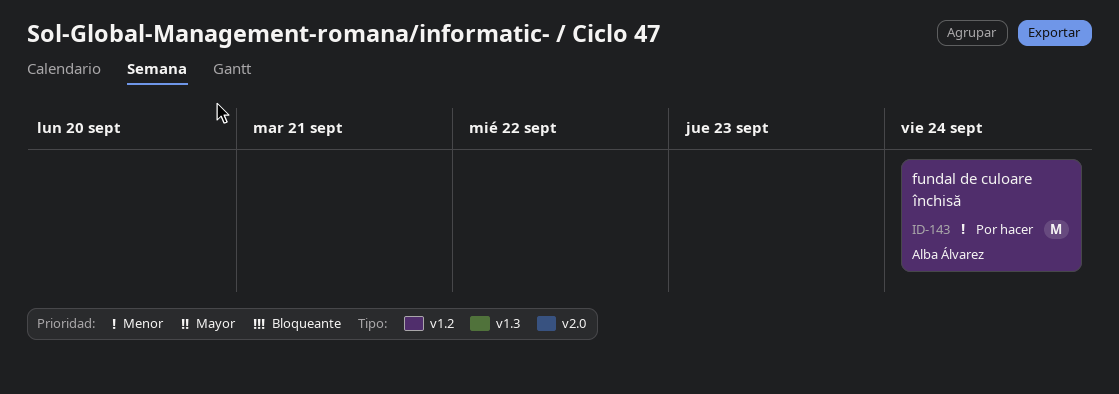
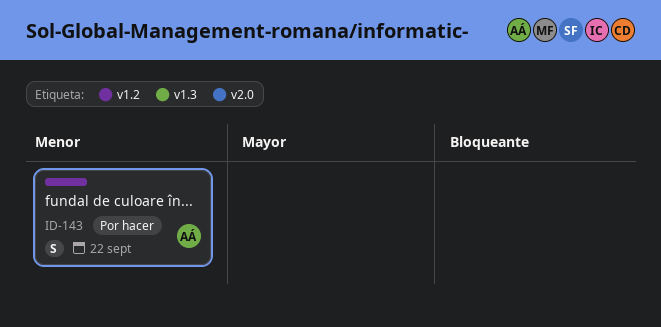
ID-143, estimate: M -> S
ID-143, due: Sep 24 -> Sep 22

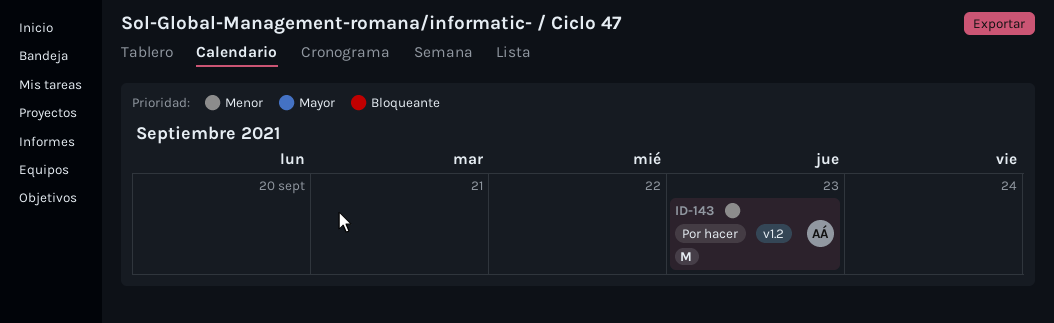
ID-143, estimate: S -> M
ID-143, due: Sep 22 -> Sep 23

